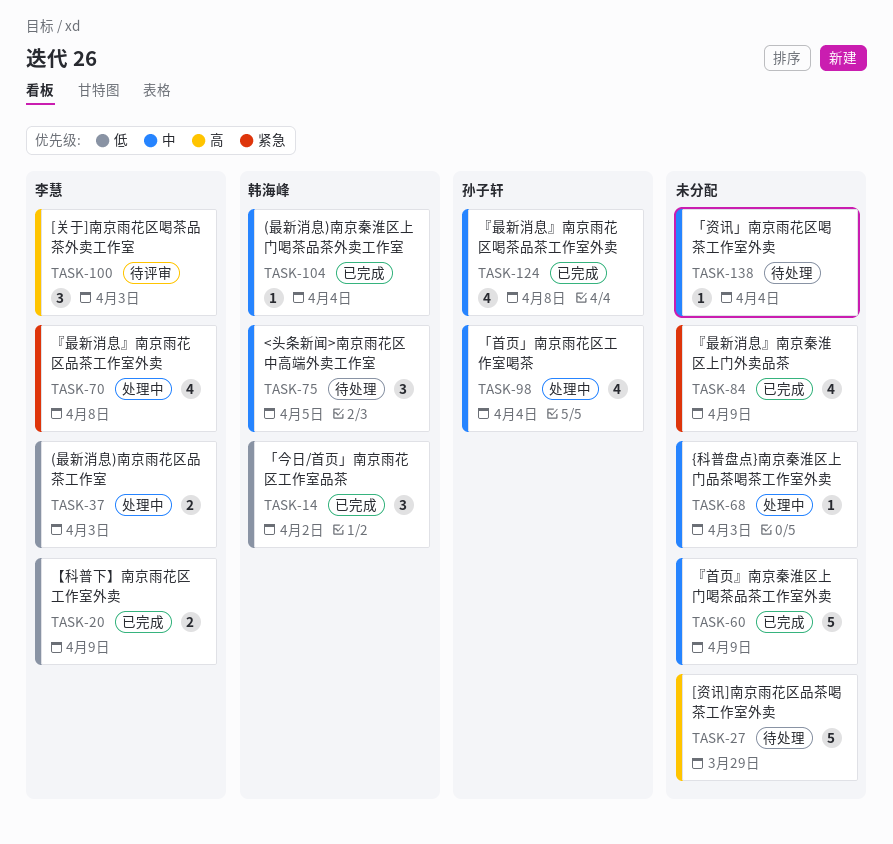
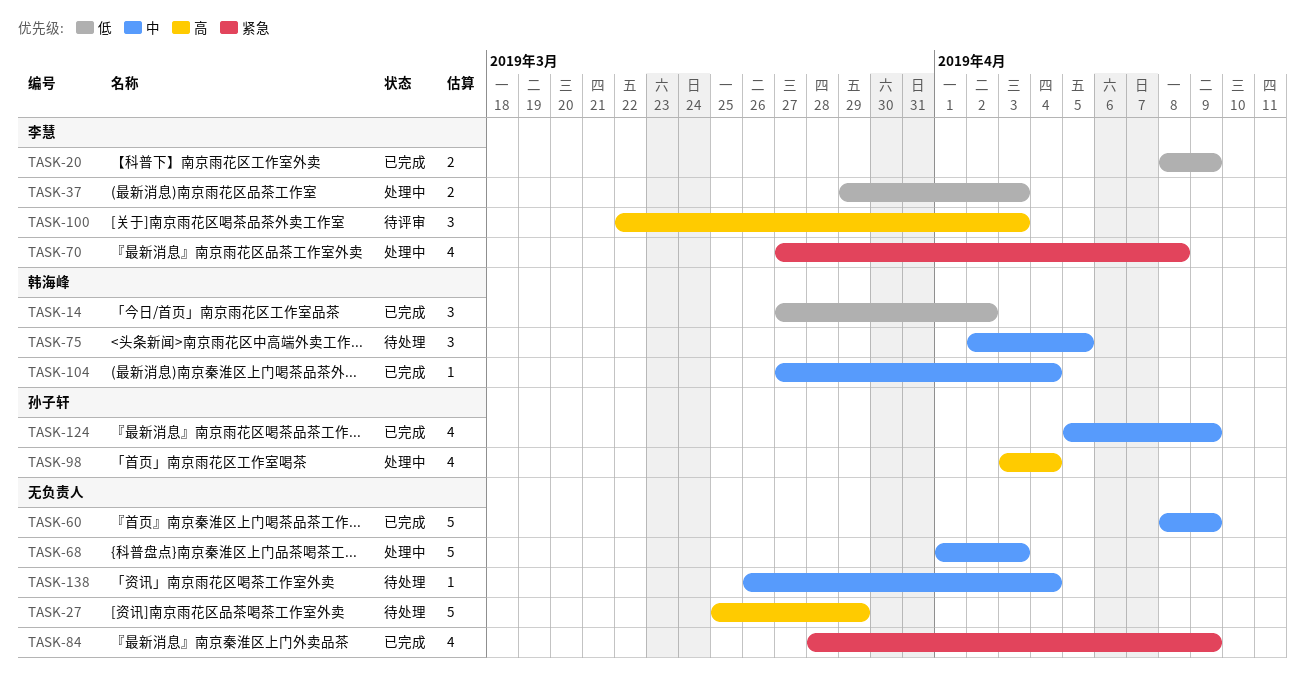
TASK-68, estimate: 1 -> 5
TASK-98, priority: 中 -> 高
TASK-124, due: Apr 8 -> Apr 9

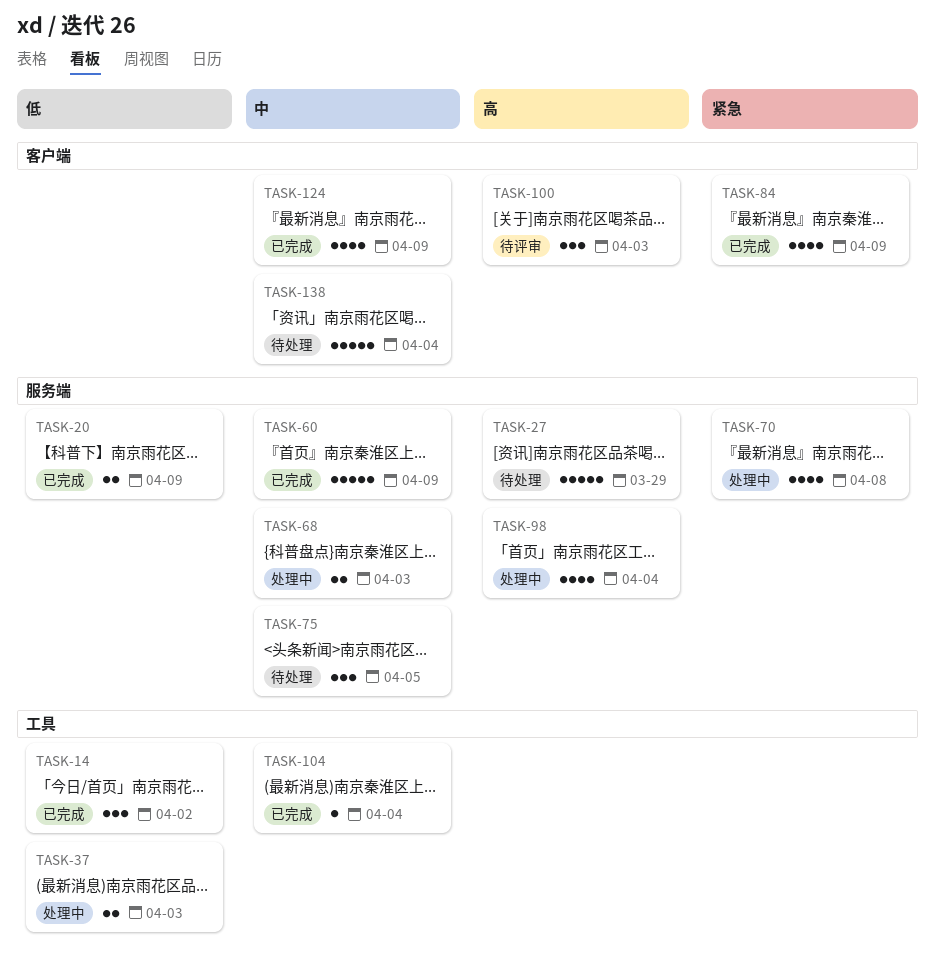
TASK-68, estimate: 5 -> 2
TASK-138, estimate: 1 -> 5

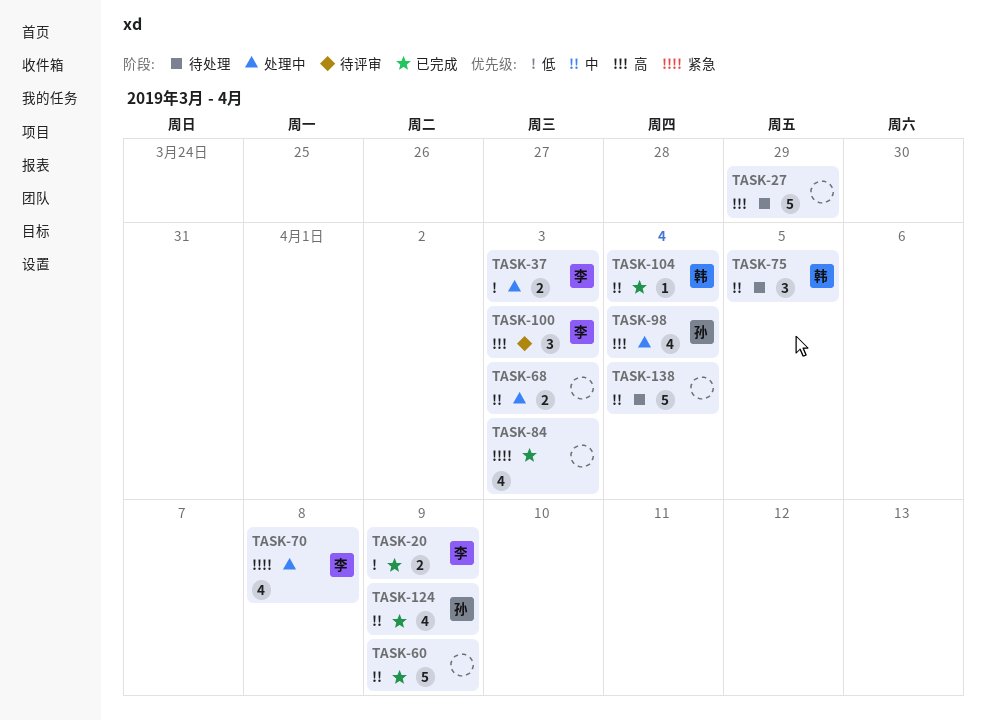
TASK-14: present -> none
TASK-84, due: Apr 9 -> Apr 3

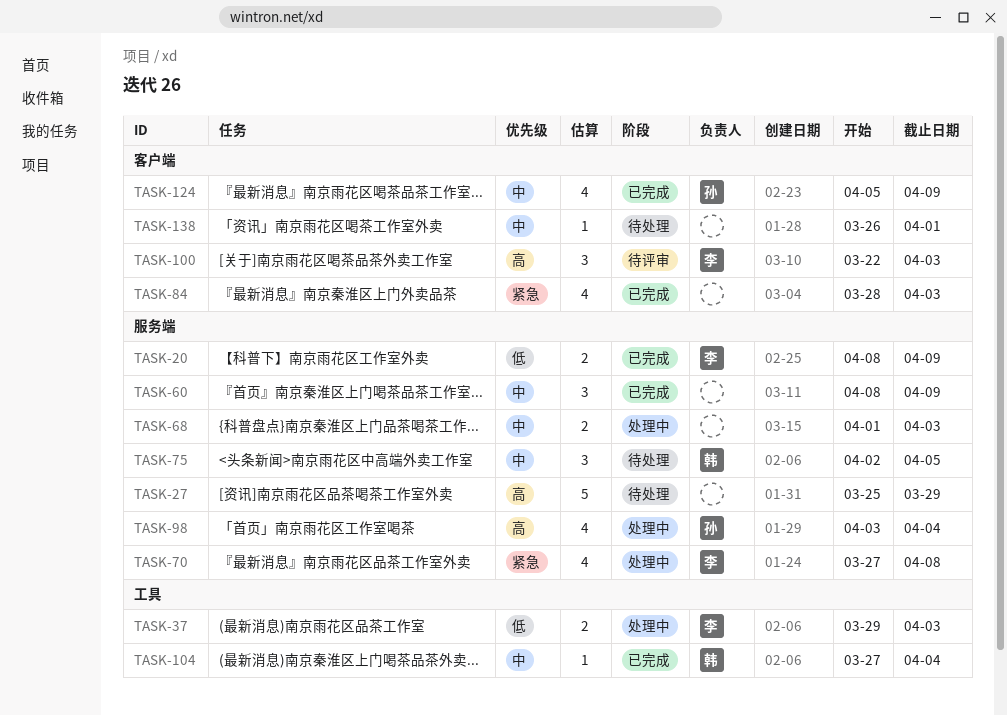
TASK-60, estimate: 5 -> 3
TASK-138, estimate: 5 -> 1
TASK-138, due: Apr 4 -> Apr 1

